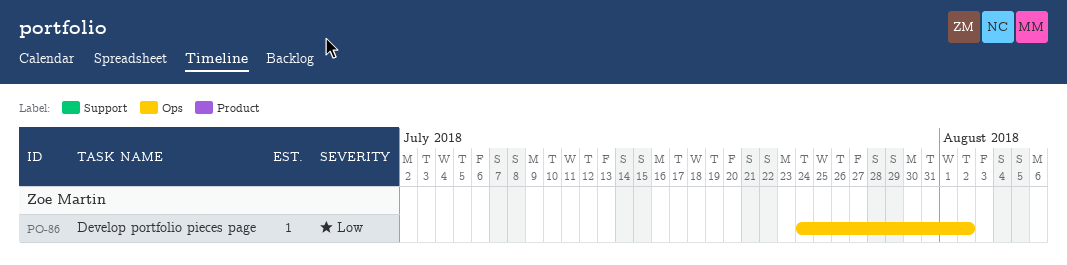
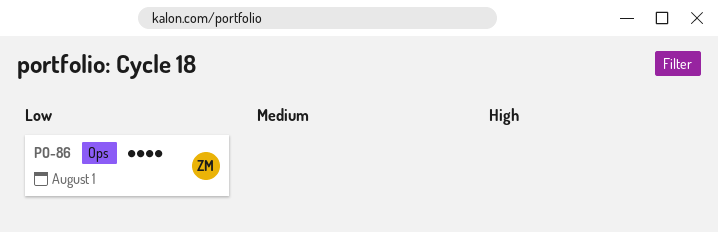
PO-86, estimate: 1 -> 4
PO-86, due: Aug 2 -> Aug 1

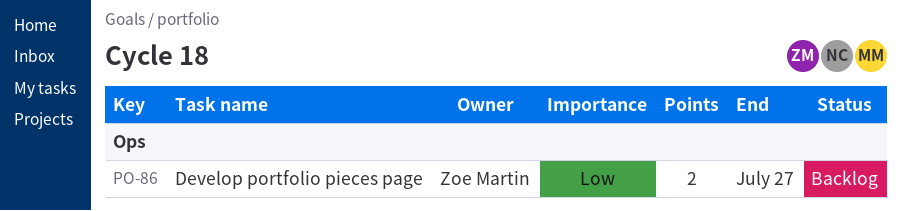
PO-86, estimate: 4 -> 2
PO-86, due: Aug 1 -> Jul 27

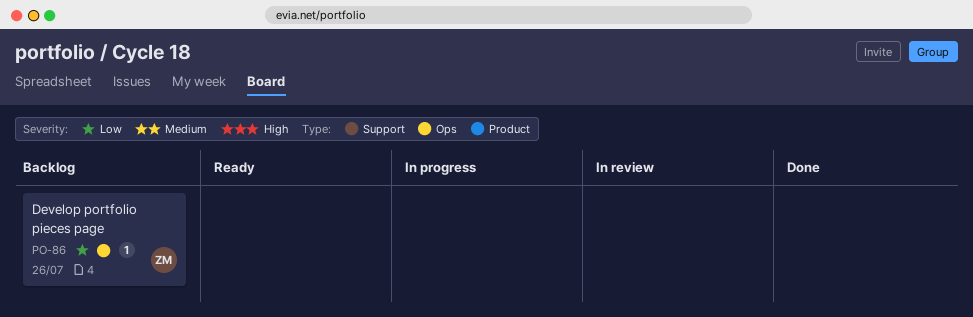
PO-86, estimate: 2 -> 1
PO-86, due: Jul 27 -> Jul 26

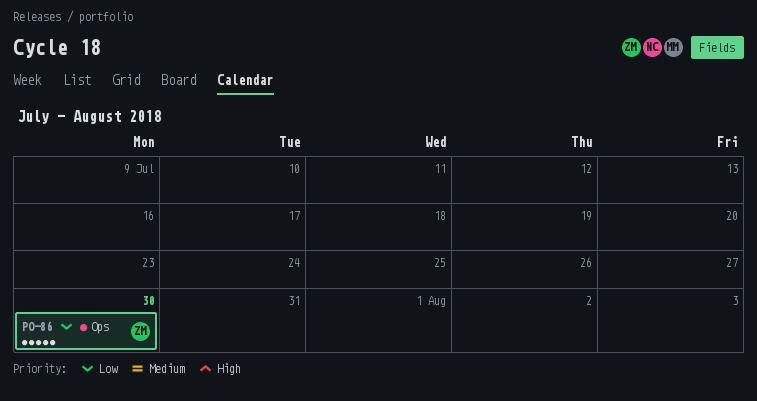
PO-86, estimate: 1 -> 5
PO-86, due: Jul 26 -> Jul 30

